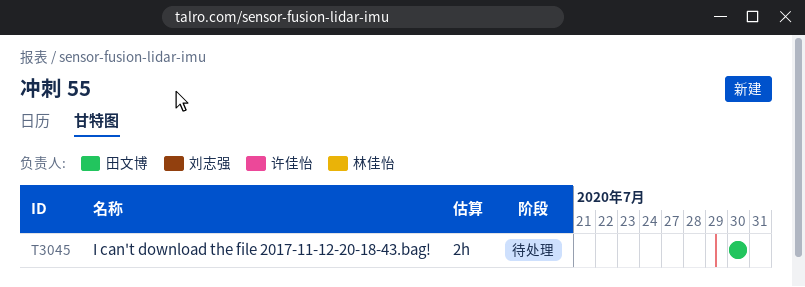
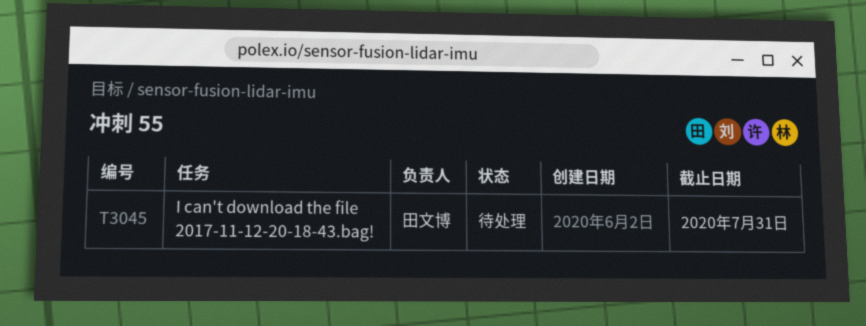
T3045, due: Jul 30 -> Jul 31

